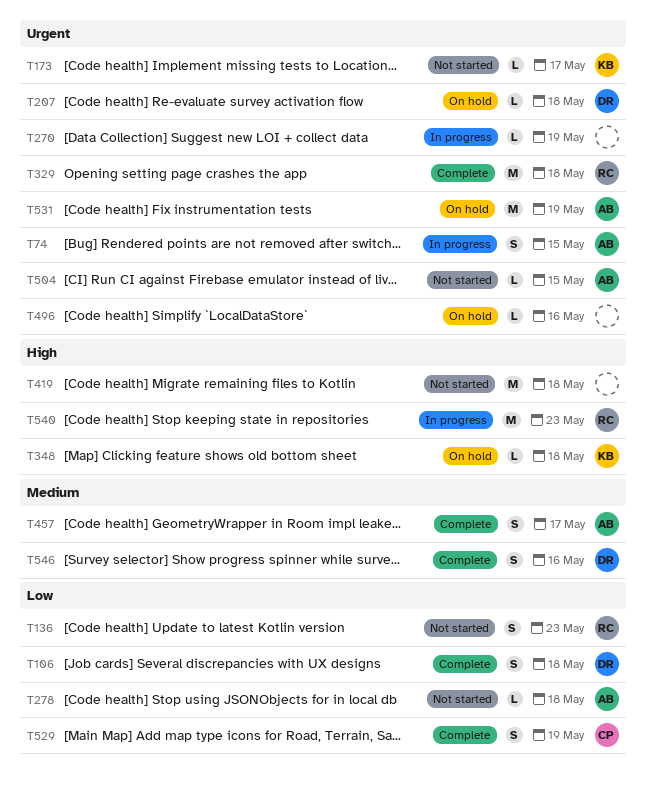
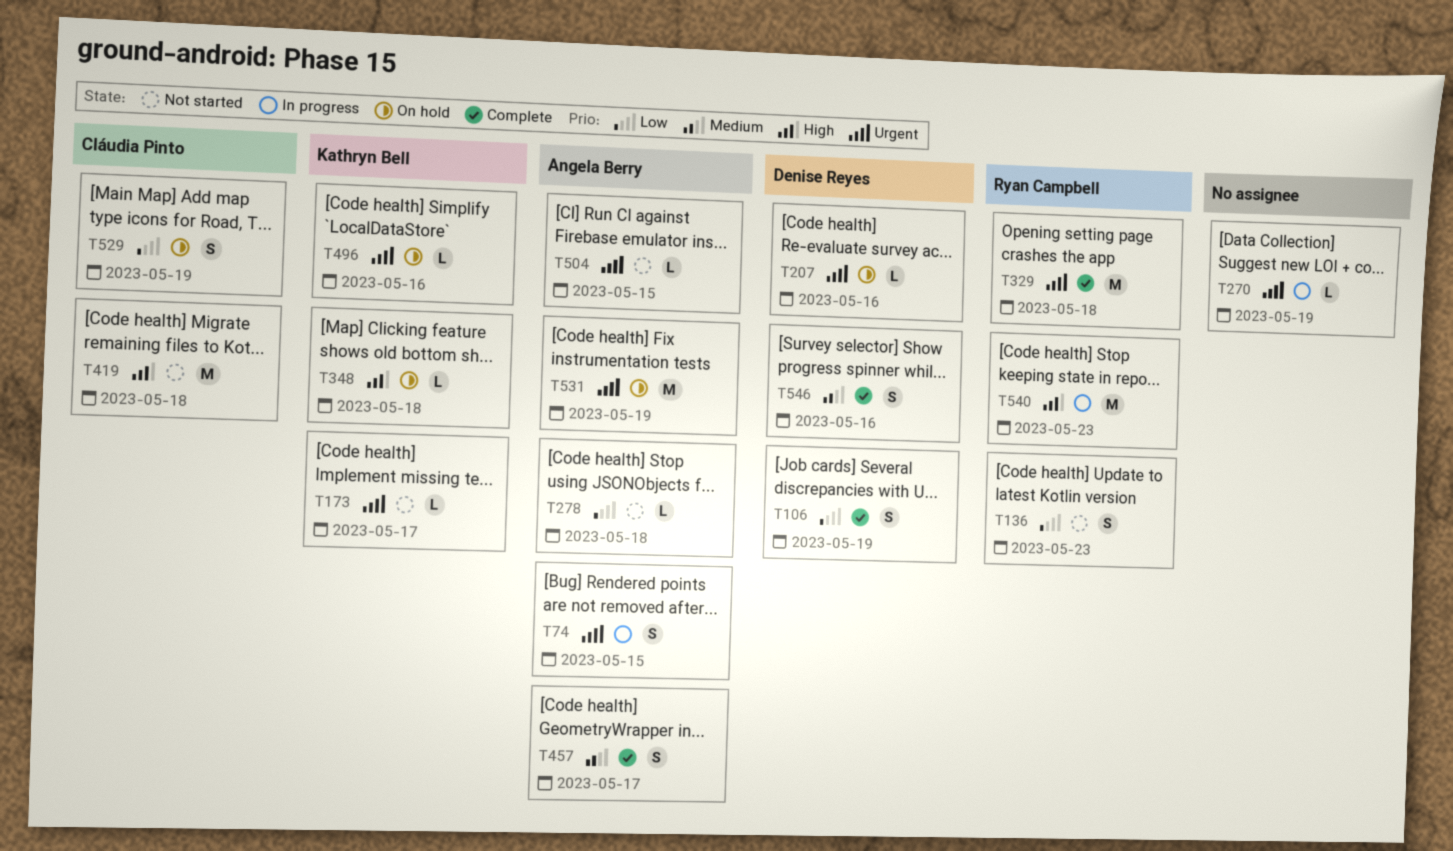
T106, due: May 18 -> May 19
T207, due: May 18 -> May 16
T419, owner: none -> Cláudia Pinto
T496, owner: none -> Kathryn Bell
T529, status: Complete -> On hold

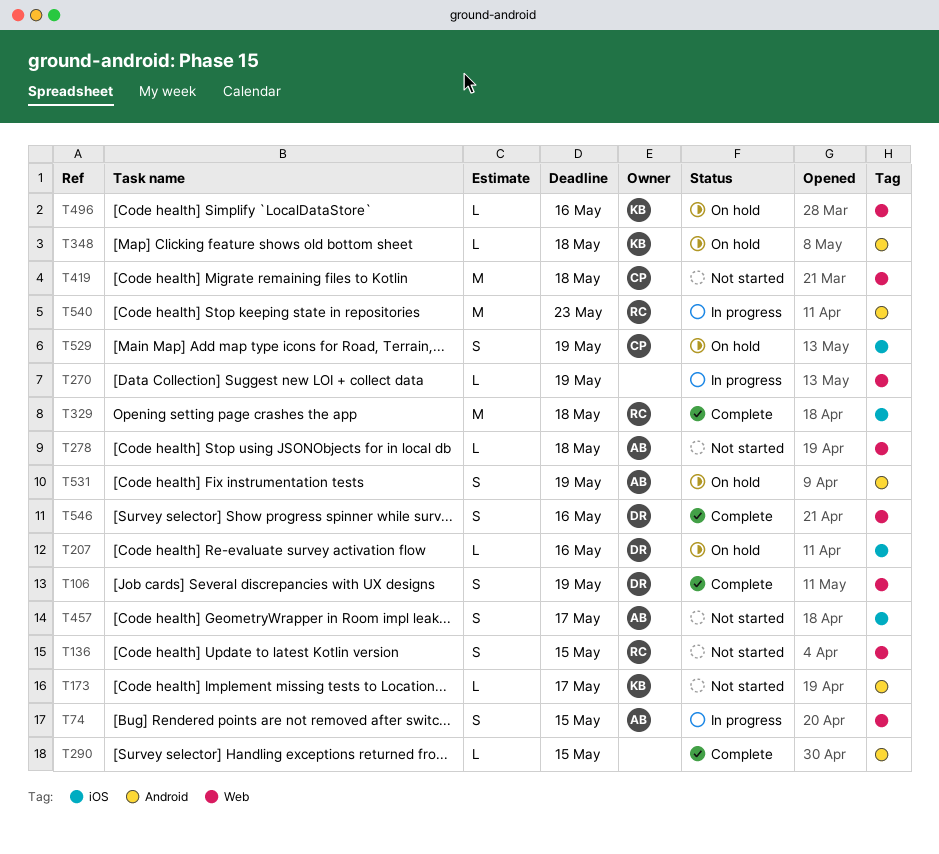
T136, due: May 23 -> May 15
T290: none -> present
T457, status: Complete -> Not started
T504: present -> none
T531, estimate: M -> S

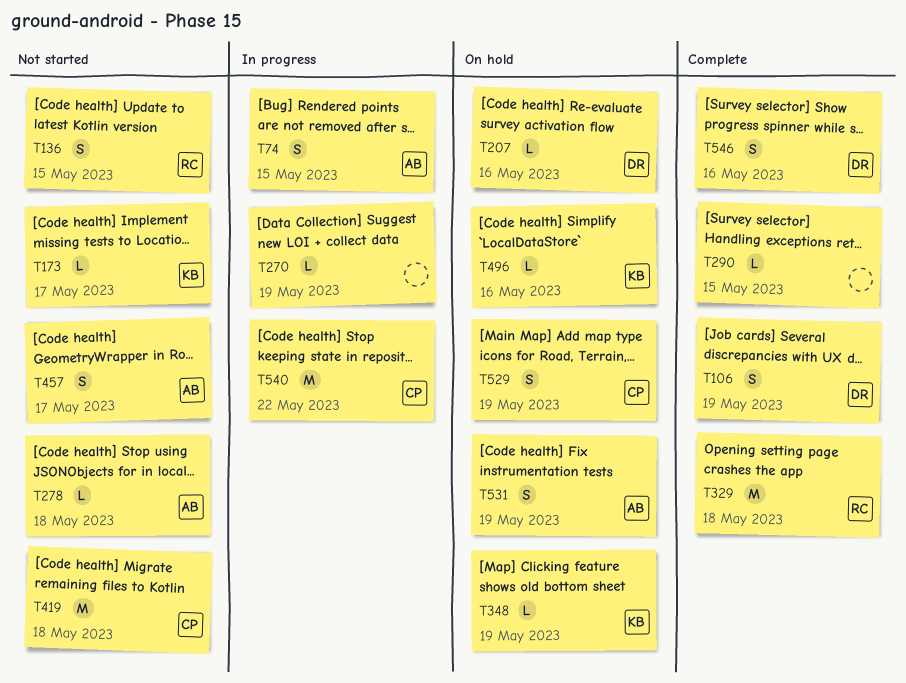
T348, due: May 18 -> May 19
T540, owner: RC -> CP
T540, due: May 23 -> May 22

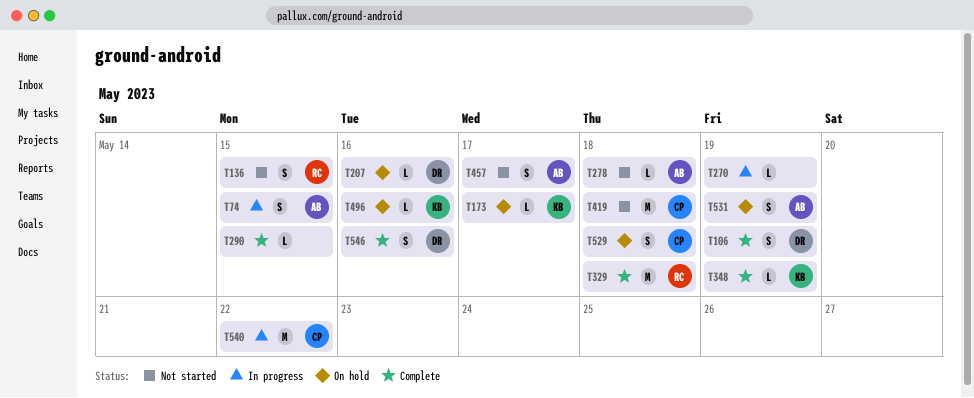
T173, status: Not started -> On hold
T348, status: On hold -> Complete
T529, due: May 19 -> May 18

